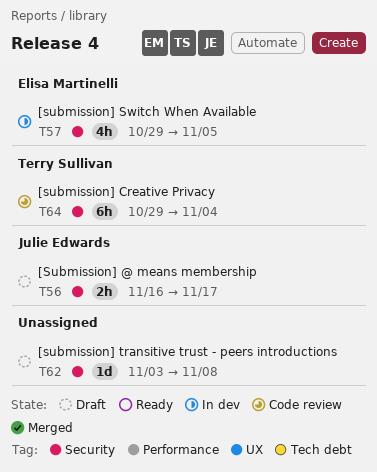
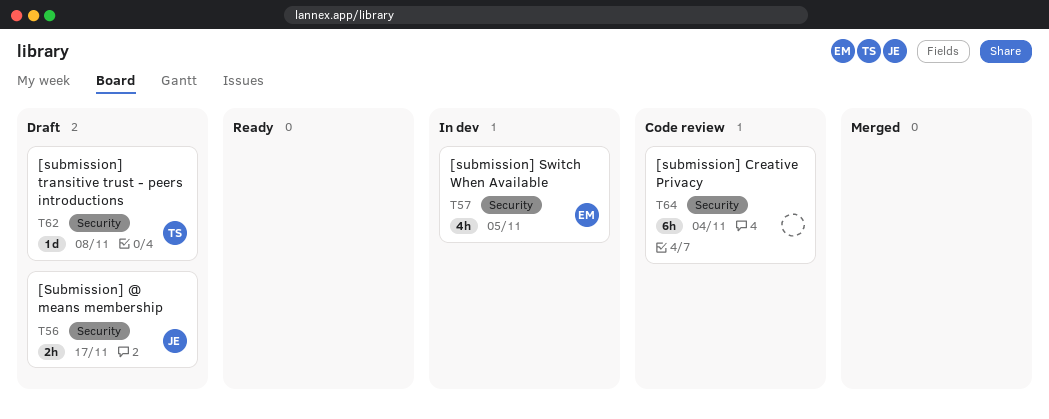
T62, owner: none -> Terry Sullivan
T64, owner: Terry Sullivan -> none

